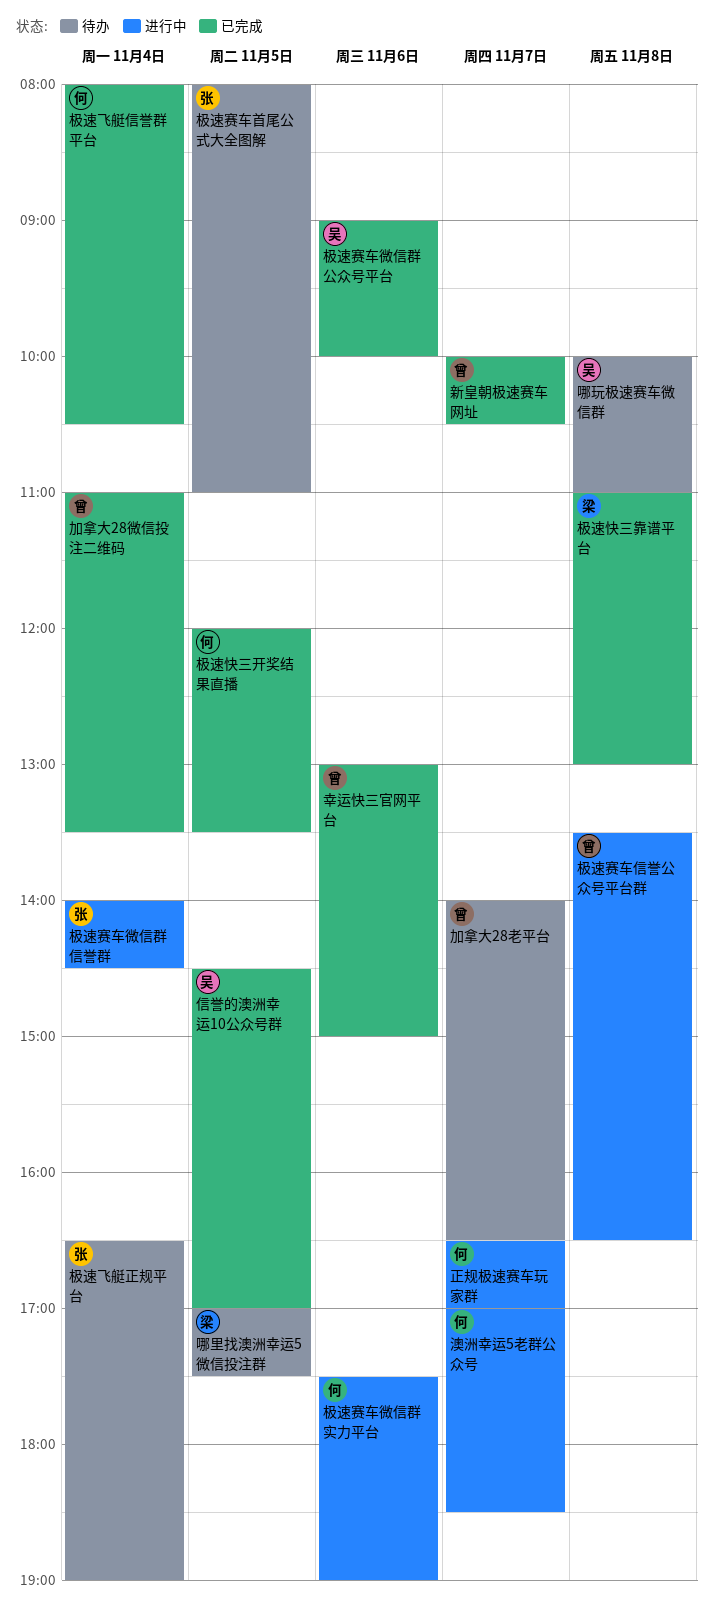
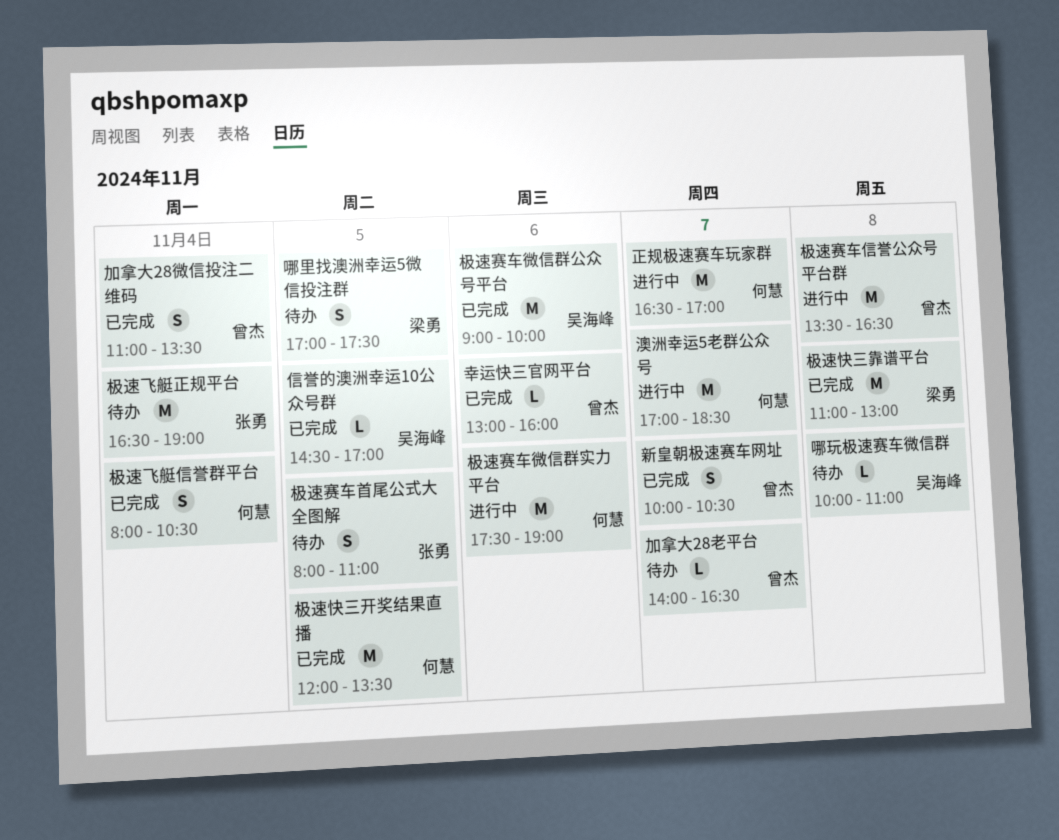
幸运快三官网平台, ends: 15:00 -> 16:00
极速赛车微信群信誉群: present -> none

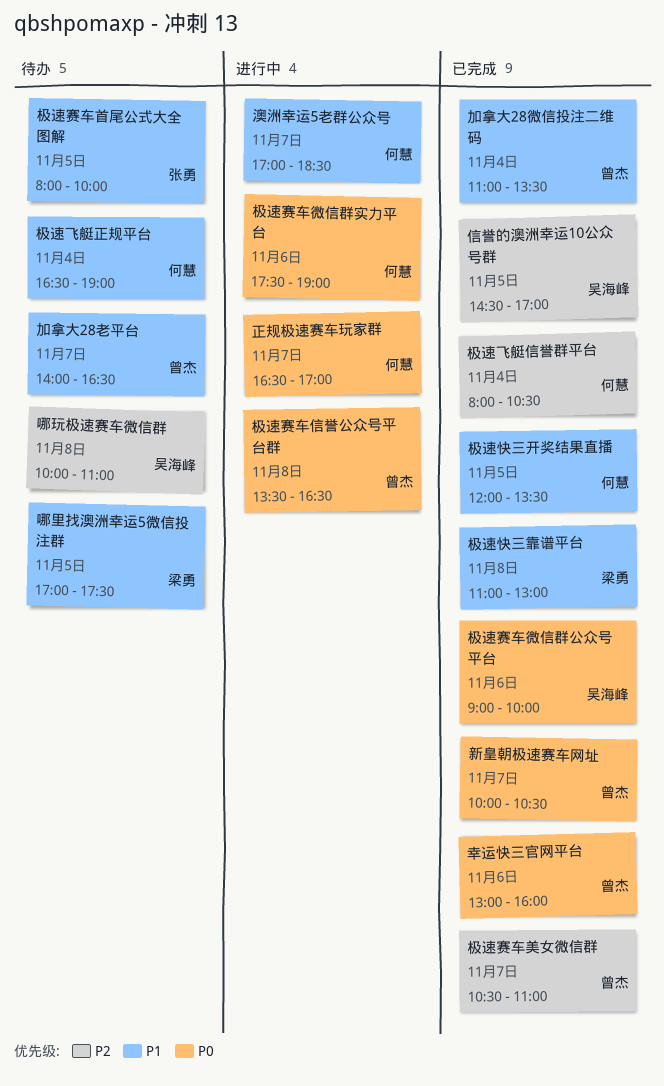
极速赛车美女微信群: none -> present
极速赛车首尾公式大全图解, ends: 11:00 -> 10:00
极速飞艇正规平台, owner: 张勇 -> 何慧

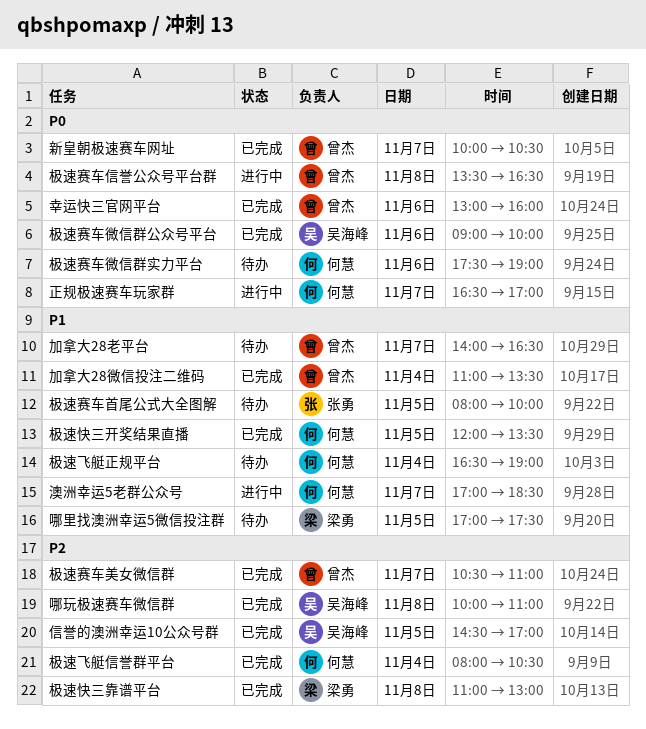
哪玩极速赛车微信群, status: 待办 -> 已完成
极速快三靠谱平台, priority: P1 -> P2
极速赛车微信群实力平台, status: 进行中 -> 待办

